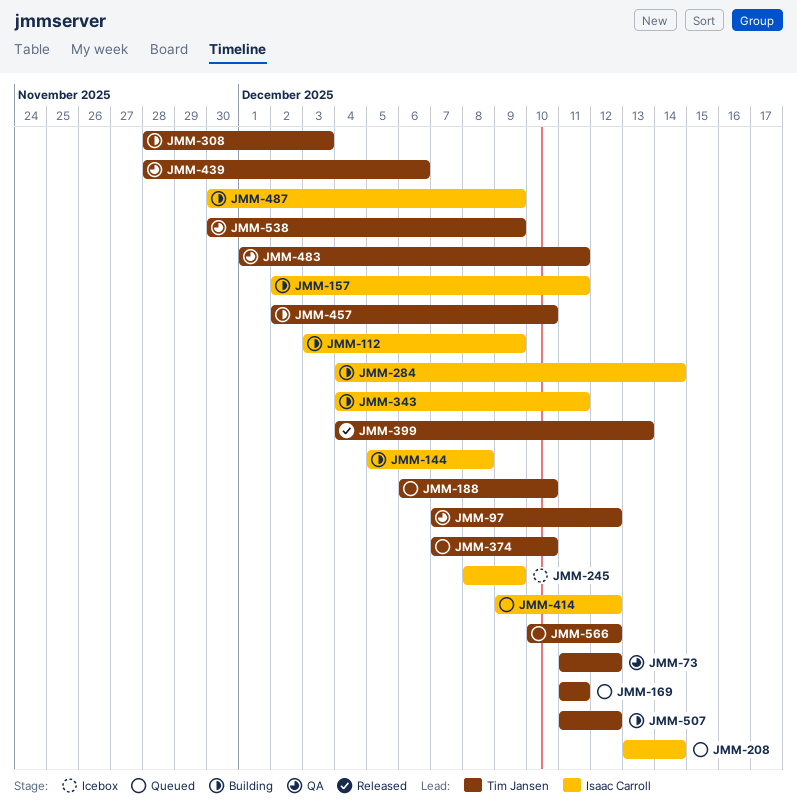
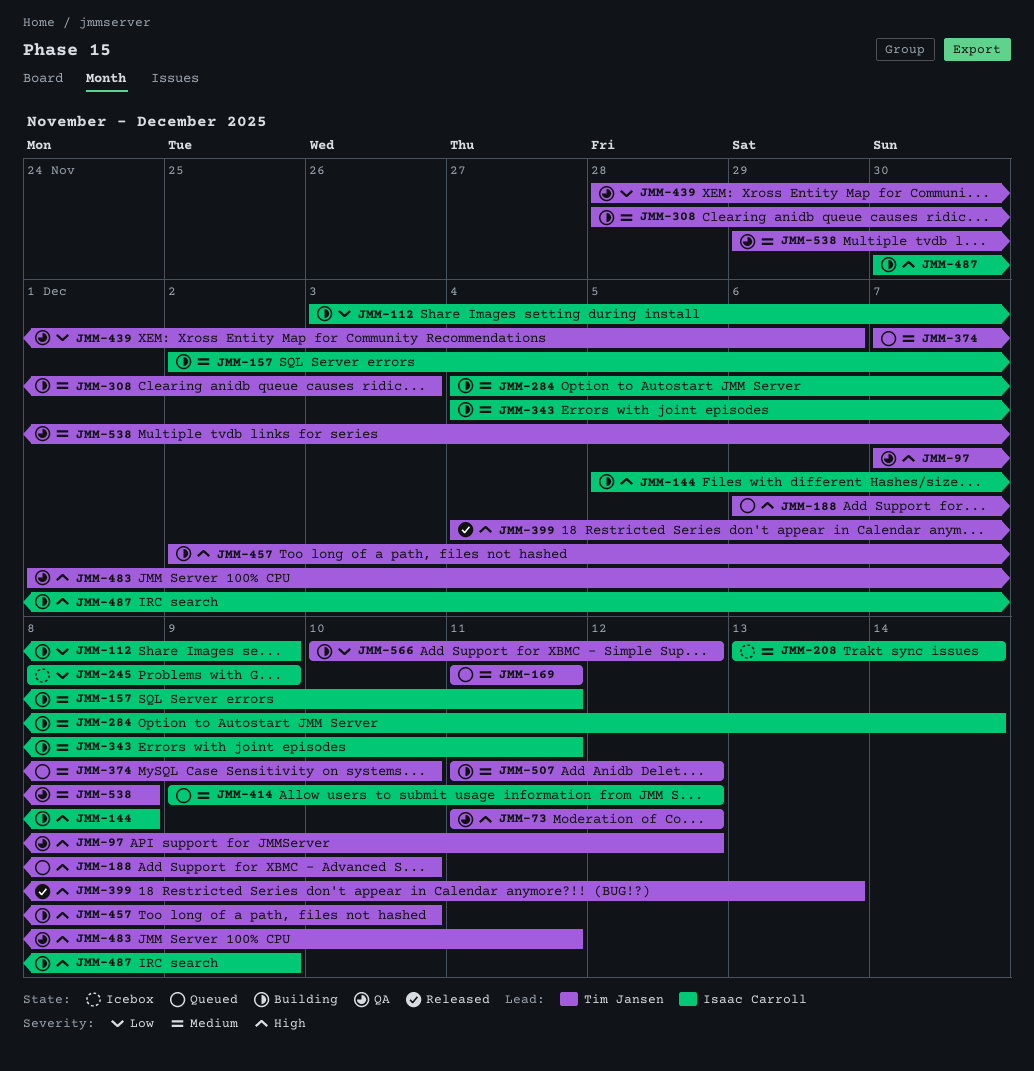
JMM-208, status: Queued -> Icebox
JMM-538, start: Nov 30 -> Nov 29
JMM-538, due: Dec 9 -> Dec 8
JMM-566, status: Queued -> Building

